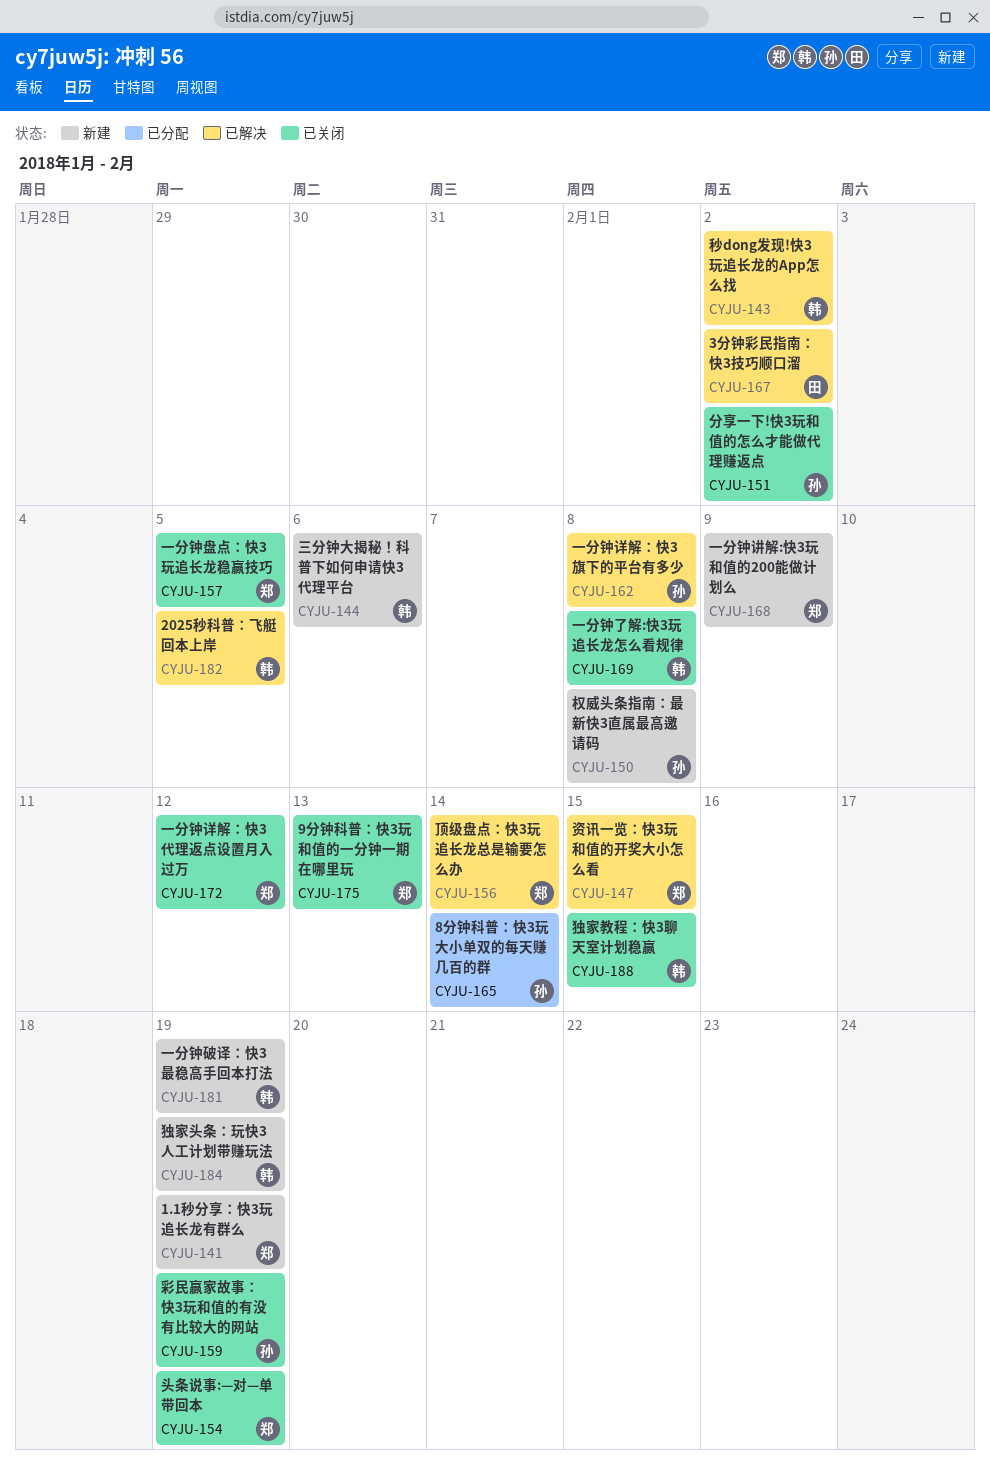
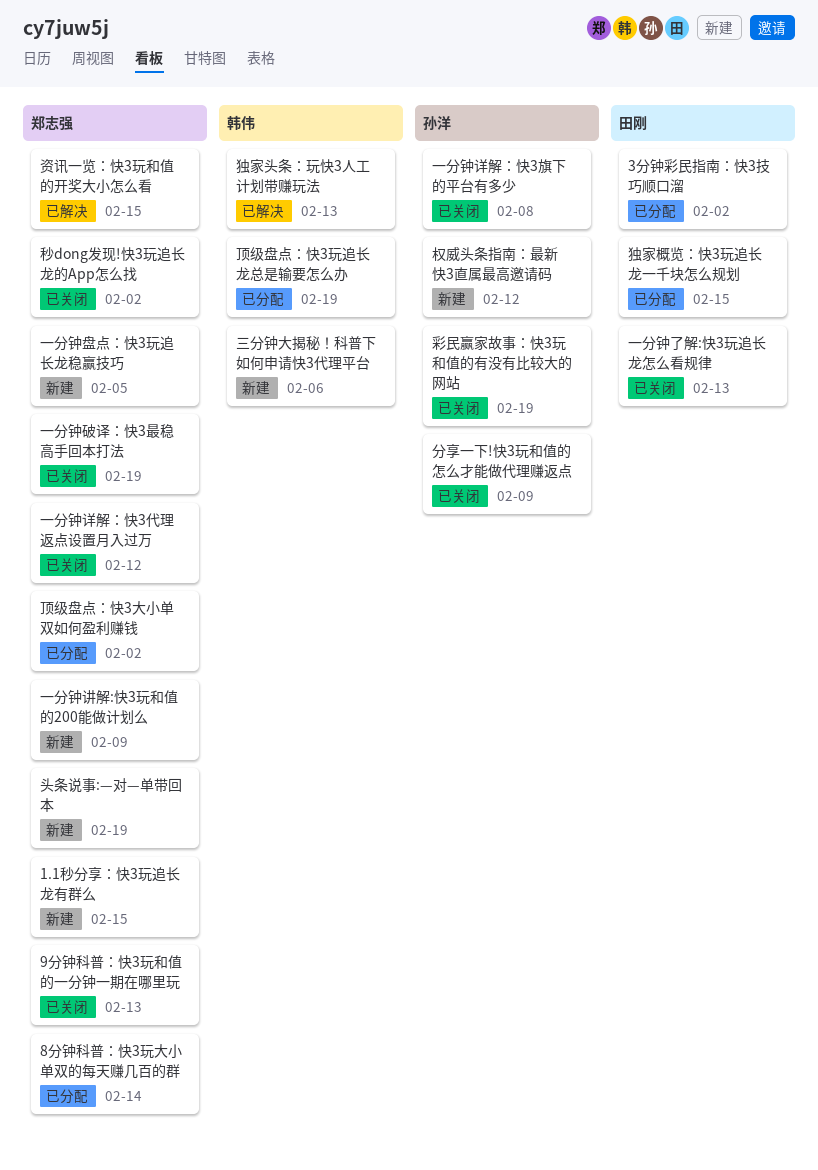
1.1秒分享：快3玩追长龙有群么, due: Feb 19 -> Feb 15
2025秒科普：飞艇回本上岸: present -> none
3分钟彩民指南：快3技巧顺口溜, status: 已解决 -> 已分配
8分钟科普：快3玩大小单双的每天赚几百的群, owner: 孙洋 -> 郑志强
一分钟了解:快3玩追长龙怎么看规律, owner: 韩伟 -> 田刚
一分钟了解:快3玩追长龙怎么看规律, due: Feb 8 -> Feb 13
一分钟盘点：快3玩追长龙稳赢技巧, status: 已关闭 -> 新建
一分钟破译：快3最稳高手回本打法, status: 新建 -> 已关闭
一分钟破译：快3最稳高手回本打法, owner: 韩伟 -> 郑志强
一分钟详解：快3旗下的平台有多少, status: 已解决 -> 已关闭
分享一下!快3玩和值的怎么才能做代理赚返点, due: Feb 2 -> Feb 9
头条说事:—对—单带回本, status: 已关闭 -> 新建
权威头条指南：最新快3直属最高邀请码, due: Feb 8 -> Feb 12
独家头条：玩快3人工计划带赚玩法, status: 新建 -> 已解决
独家头条：玩快3人工计划带赚玩法, due: Feb 19 -> Feb 13
独家教程：快3聊天室计划稳赢: present -> none
独家概览：快3玩追长龙一千块怎么规划: none -> present
秒dong发现!快3玩追长龙的App怎么找, status: 已解决 -> 已关闭
秒dong发现!快3玩追长龙的App怎么找, owner: 韩伟 -> 郑志强
顶级盘点：快3大小单双如何盈利赚钱: none -> present
顶级盘点：快3玩追长龙总是输要怎么办, status: 已解决 -> 已分配
顶级盘点：快3玩追长龙总是输要怎么办, owner: 郑志强 -> 韩伟
顶级盘点：快3玩追长龙总是输要怎么办, due: Feb 14 -> Feb 19

